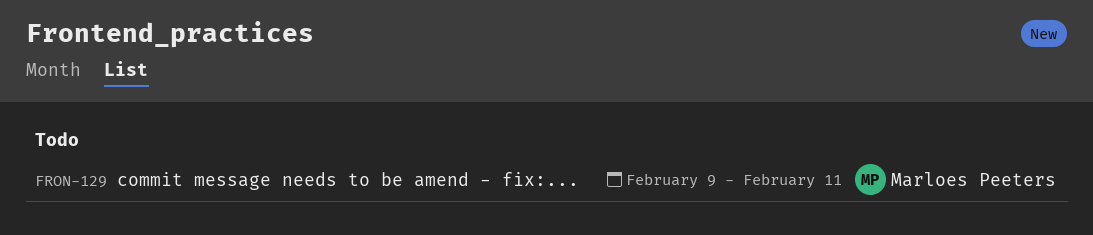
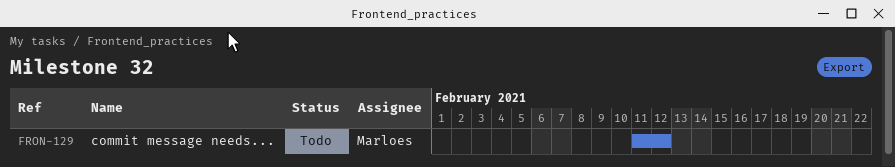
FRON-129, start: Feb 9 -> Feb 11
FRON-129, due: Feb 11 -> Feb 12

